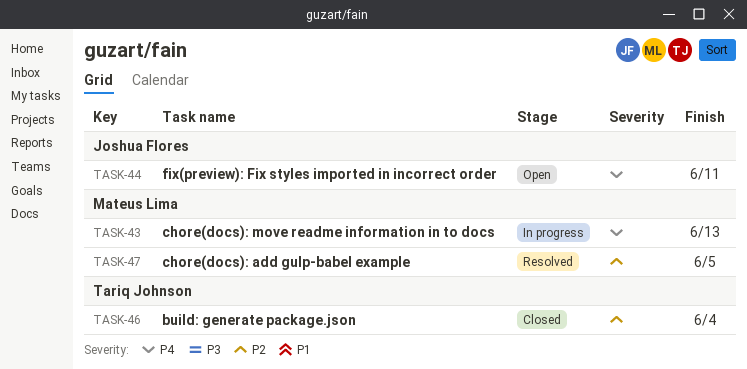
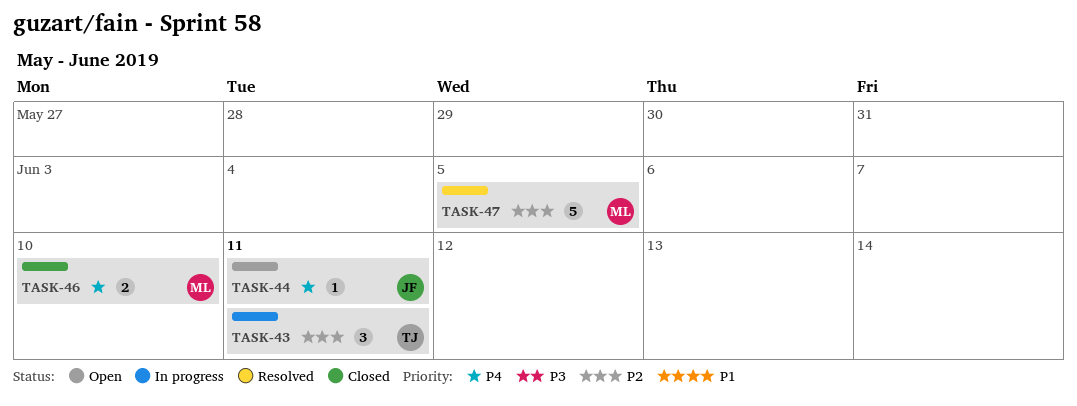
TASK-43, owner: Mateus Lima -> Tariq Johnson
TASK-43, priority: P4 -> P2
TASK-43, due: Jun 13 -> Jun 11
TASK-46, owner: Tariq Johnson -> Mateus Lima
TASK-46, priority: P2 -> P4
TASK-46, due: Jun 4 -> Jun 10

